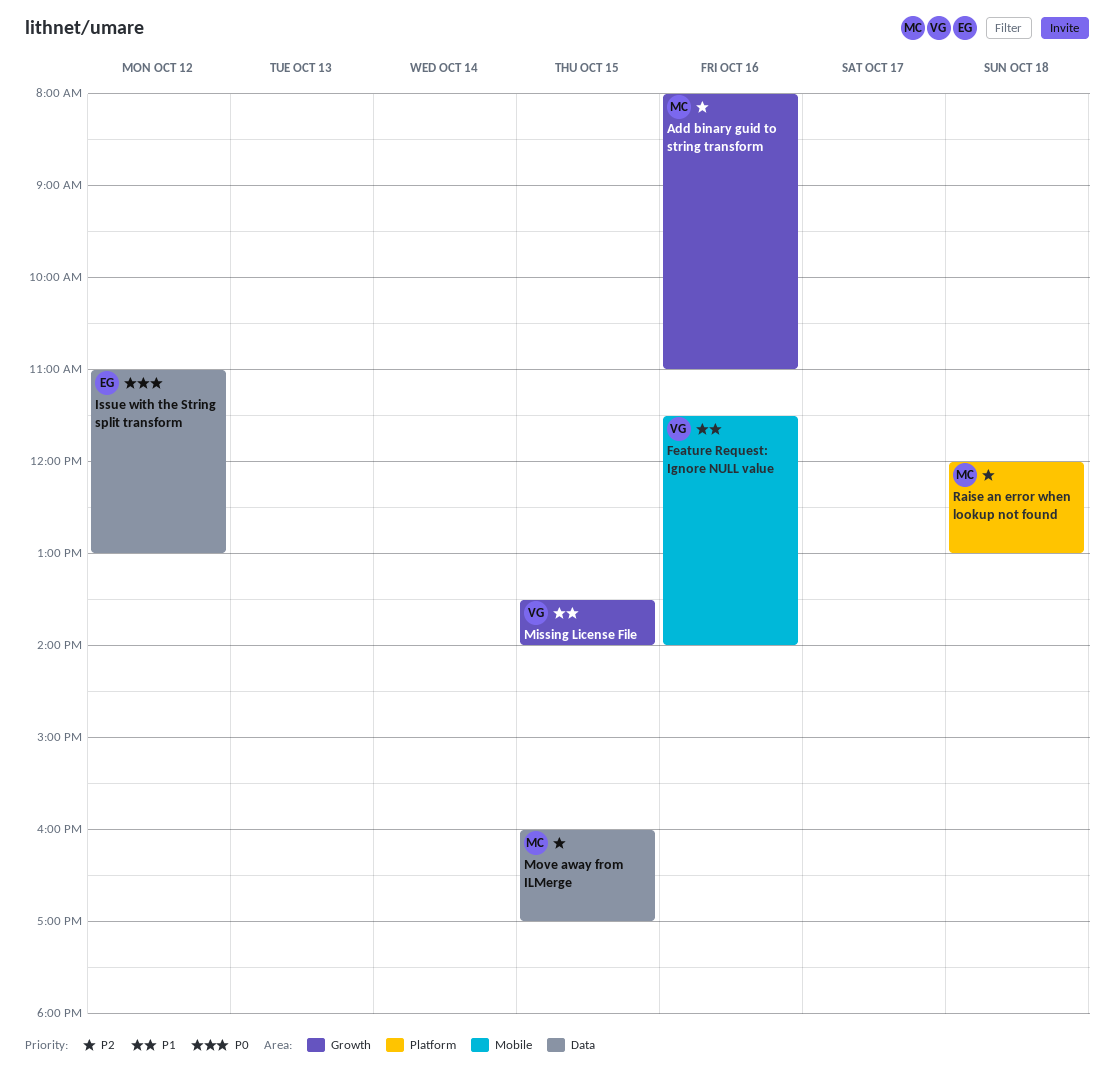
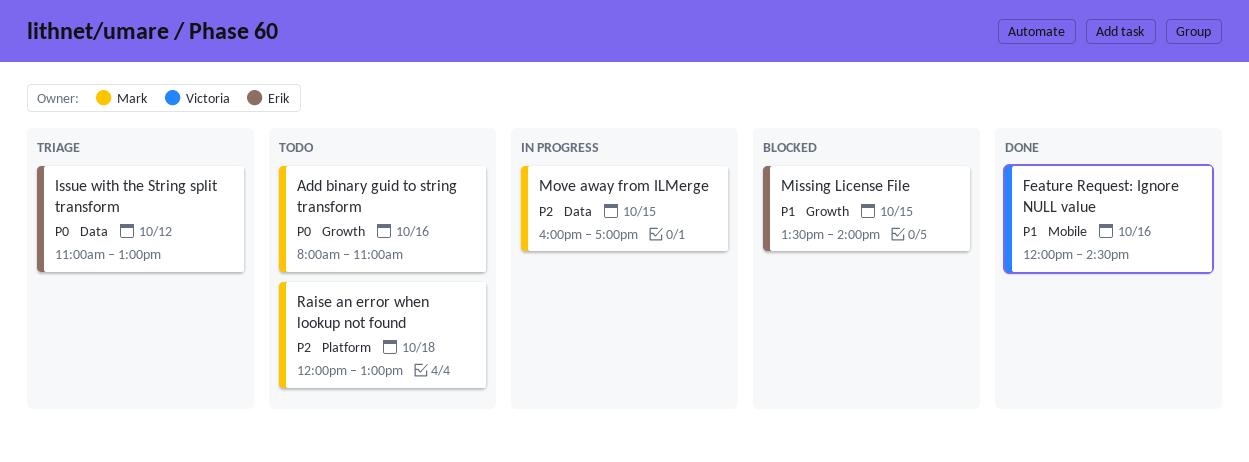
Add binary guid to string transform, priority: P2 -> P0
Feature Request: Ignore NULL value, begins: 11:30 -> 12:00
Feature Request: Ignore NULL value, ends: 14:00 -> 14:30
Missing License File, owner: Victoria -> Erik

